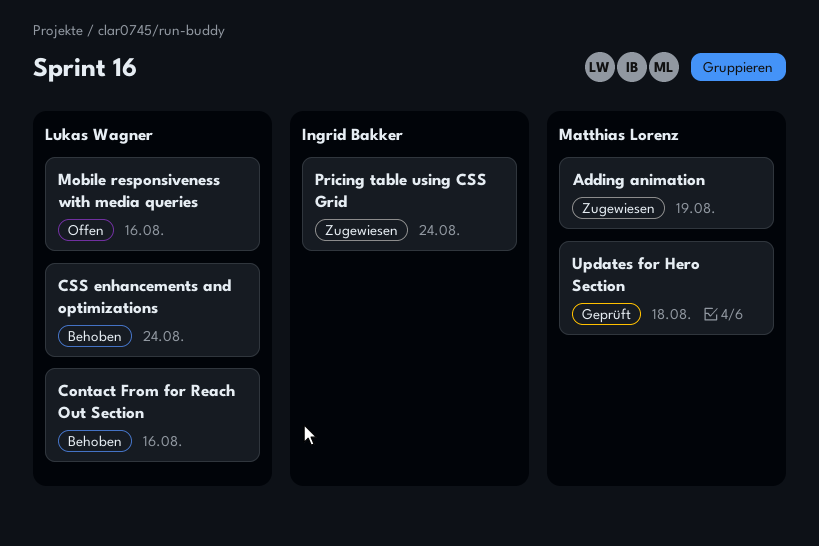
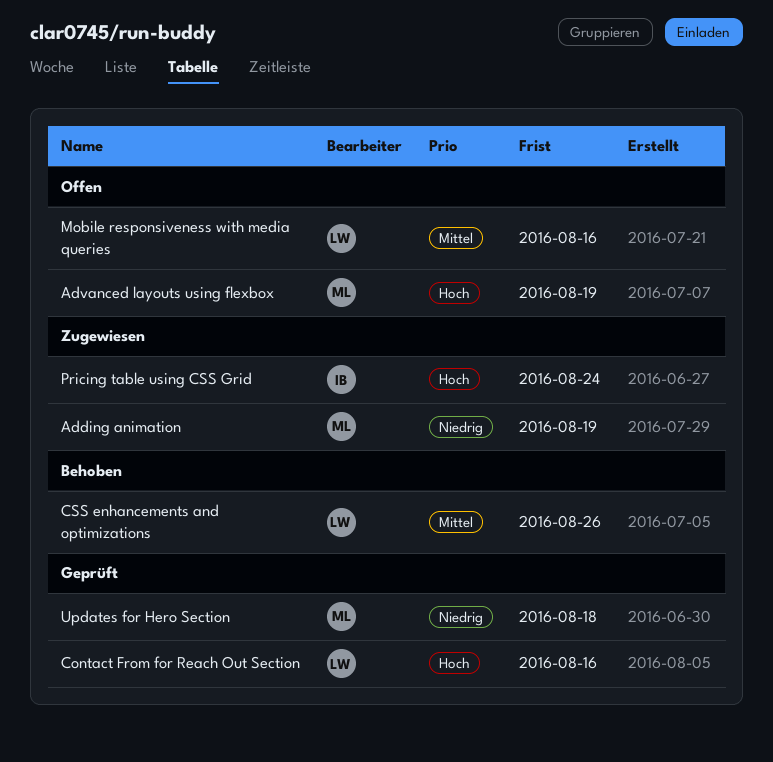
Advanced layouts using flexbox: none -> present
Contact From for Reach Out Section, status: Behoben -> Geprüft
CSS enhancements and optimizations, due: Aug 24 -> Aug 26

